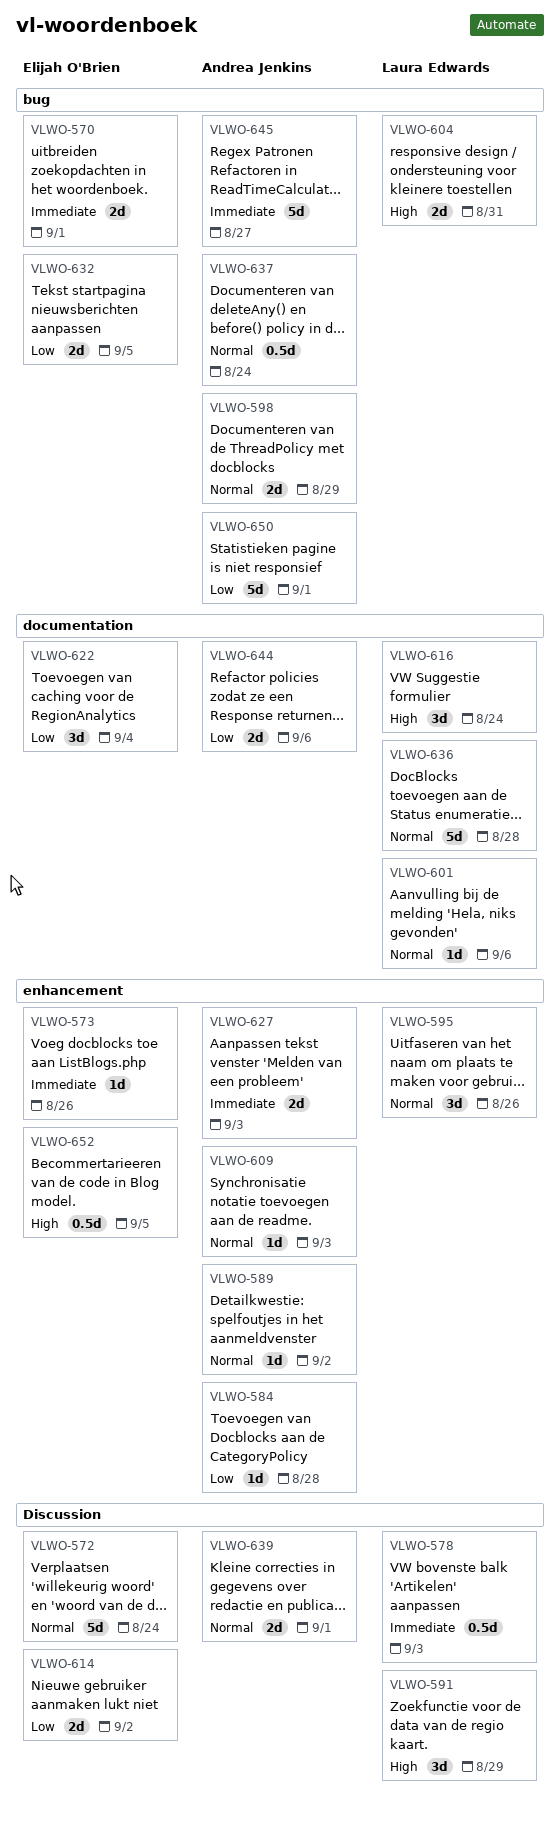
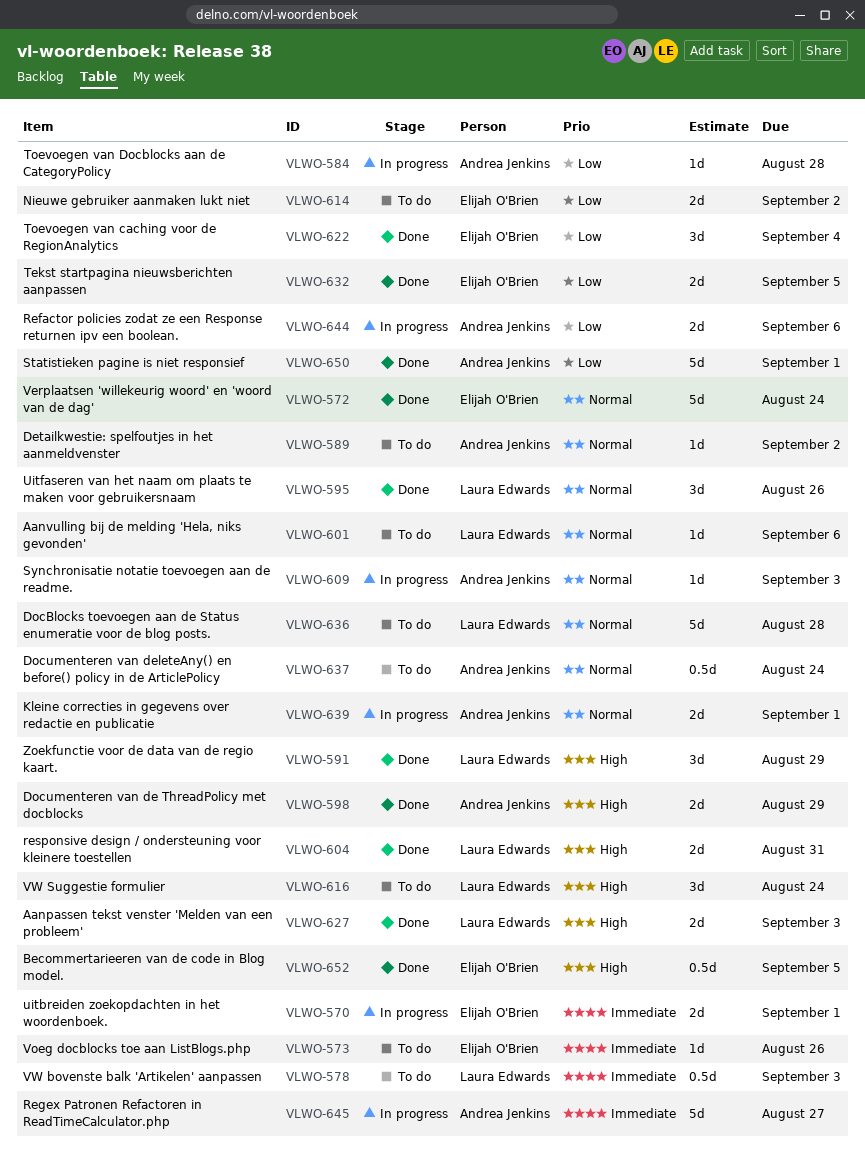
VLWO-598, priority: Normal -> High
VLWO-627, owner: Andrea Jenkins -> Laura Edwards
VLWO-627, priority: Immediate -> High

